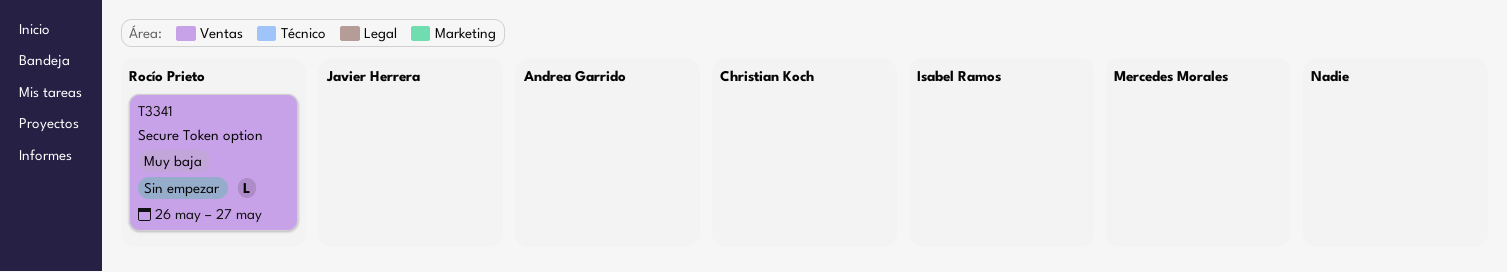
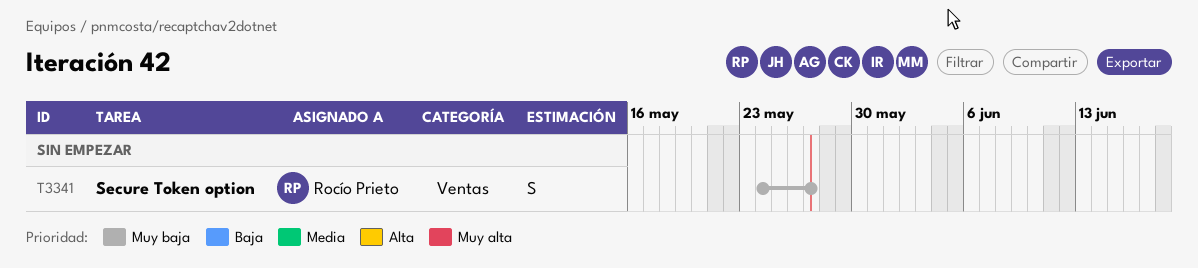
T3341, estimate: L -> S
T3341, start: May 26 -> May 24

